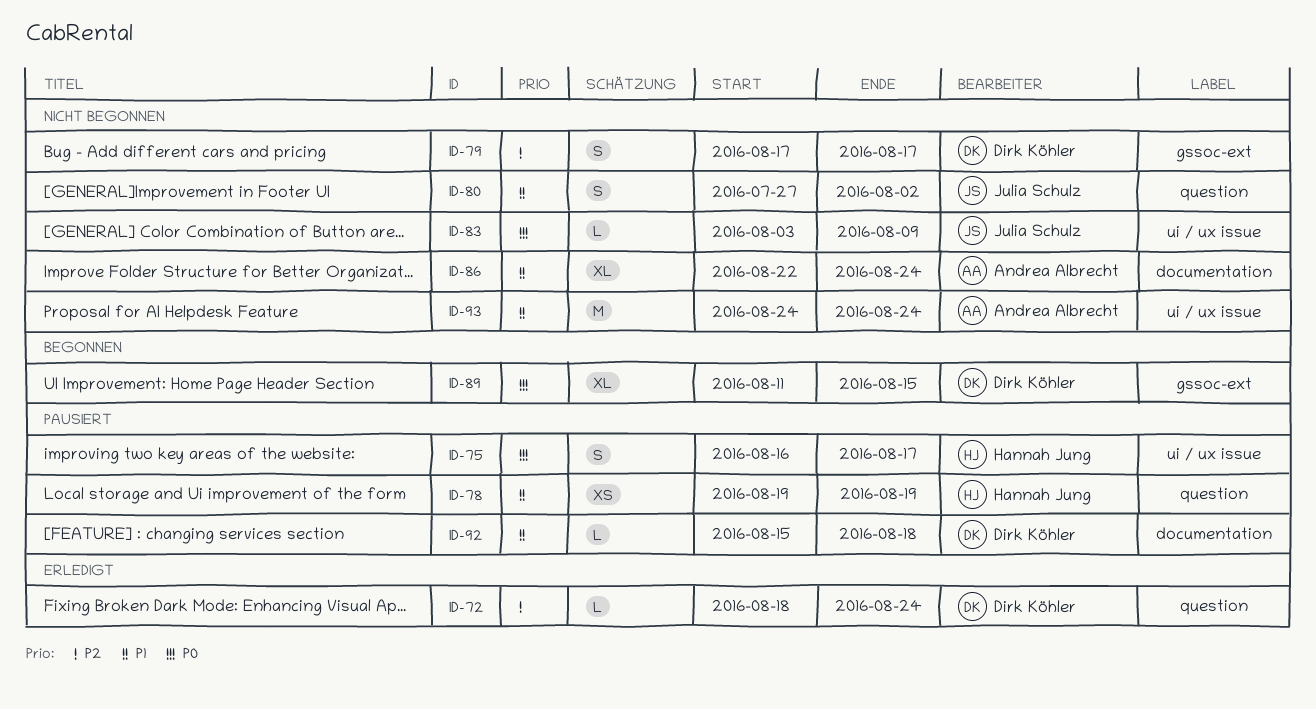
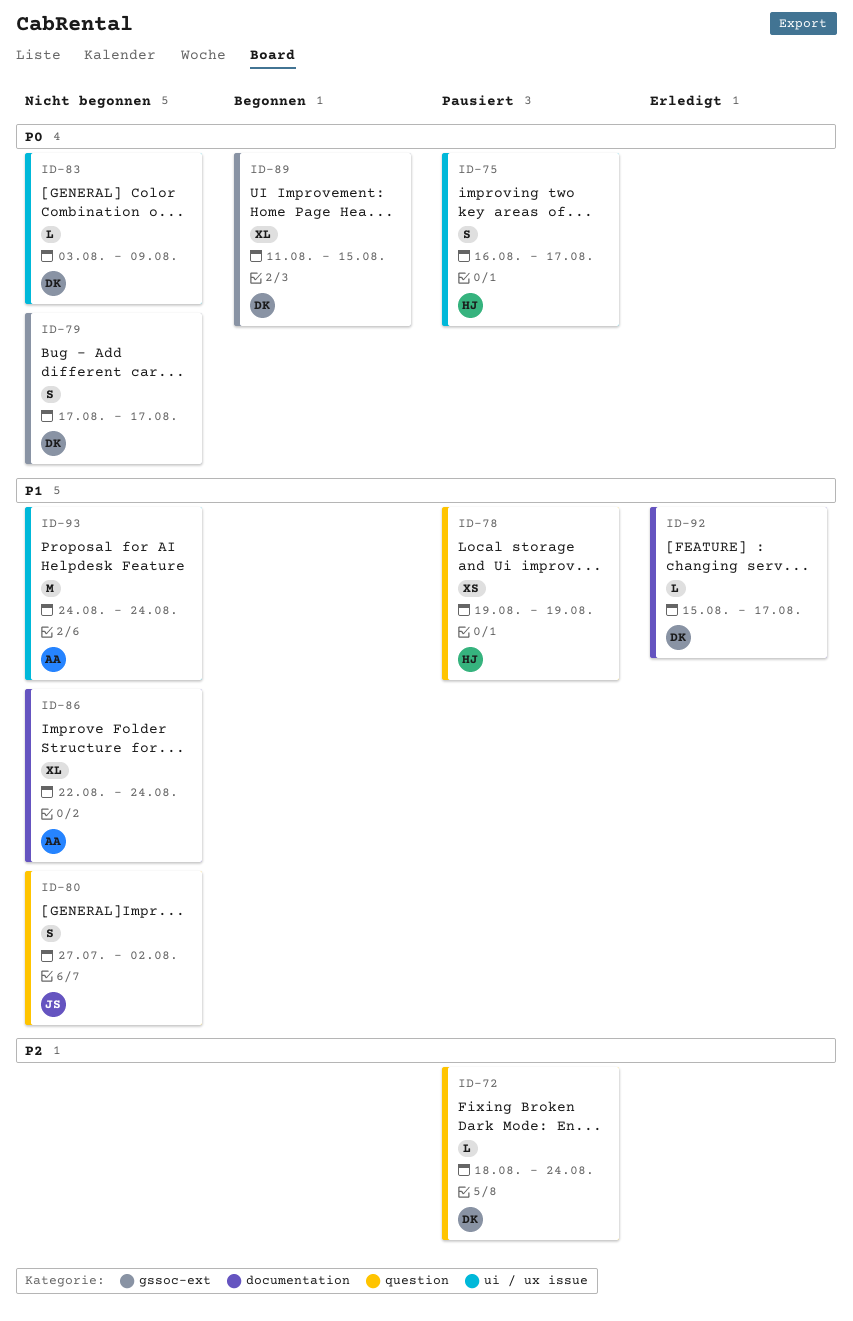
ID-72, status: Erledigt -> Pausiert
ID-79, priority: P2 -> P0
ID-83, owner: Julia Schulz -> Dirk Köhler
ID-92, status: Pausiert -> Erledigt
ID-92, due: Aug 18 -> Aug 17

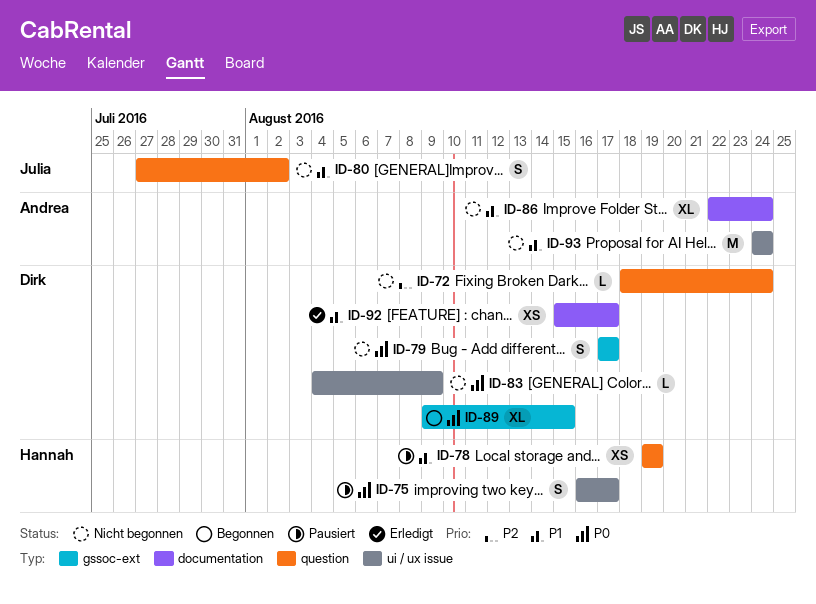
ID-72, status: Pausiert -> Nicht begonnen
ID-83, start: Aug 3 -> Aug 4
ID-89, start: Aug 11 -> Aug 9
ID-92, estimate: L -> XS

